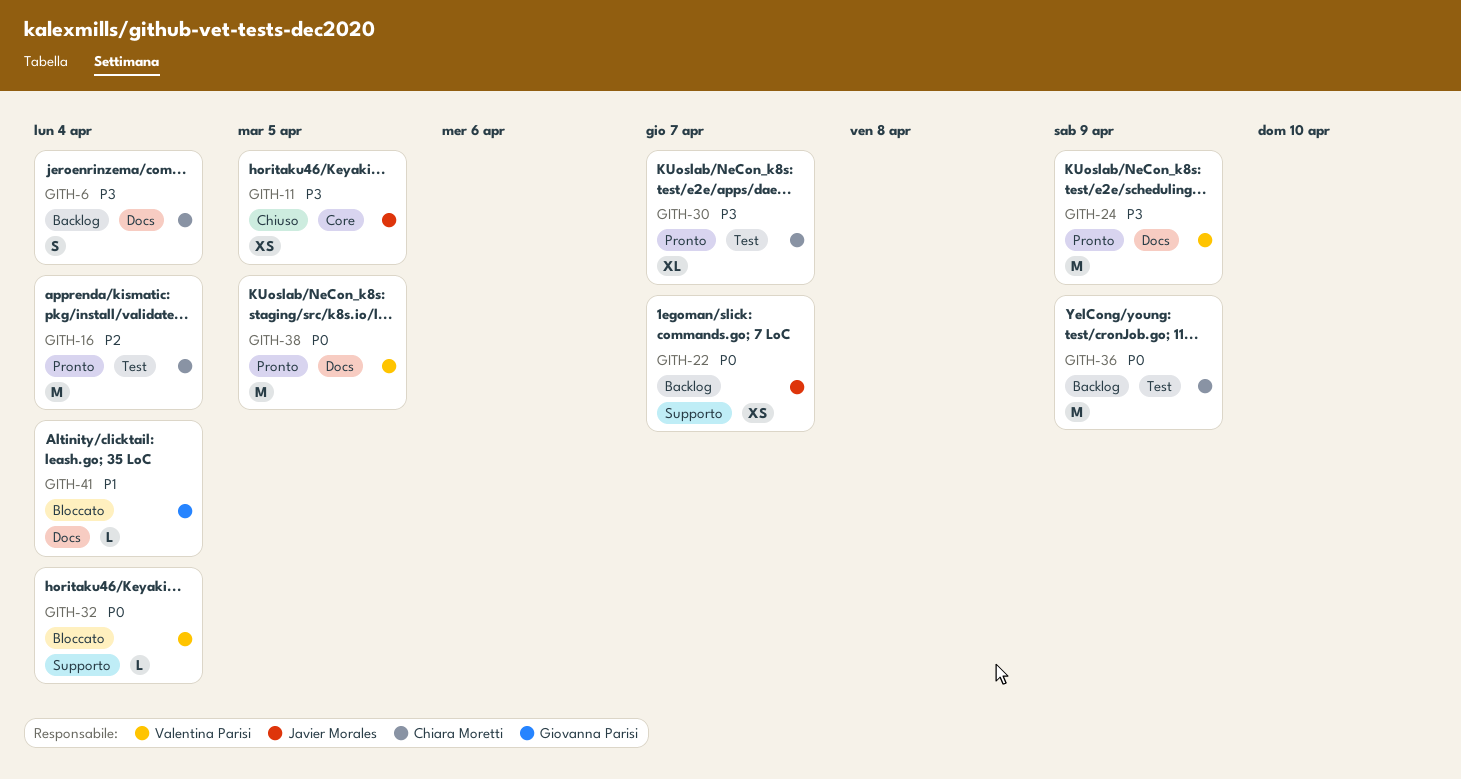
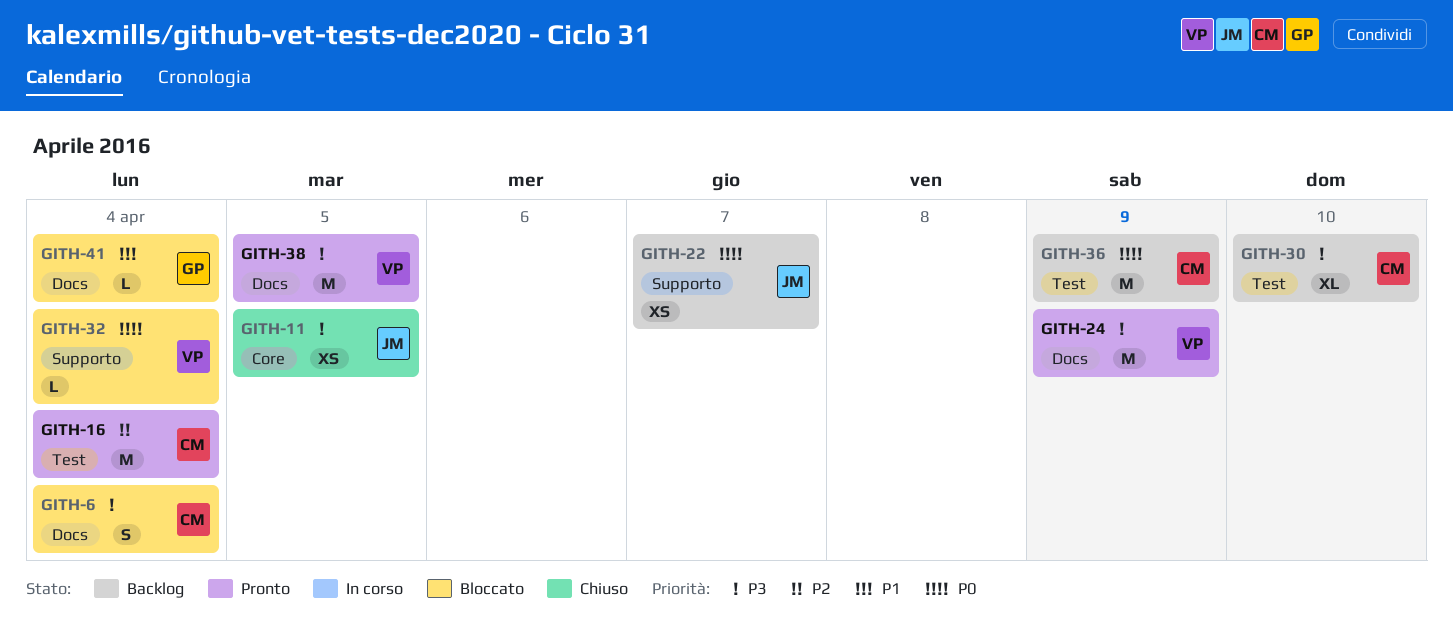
GITH-6, status: Backlog -> Bloccato
GITH-30, status: Pronto -> Backlog
GITH-30, due: Apr 7 -> Apr 10
GITH-38, priority: P0 -> P3

